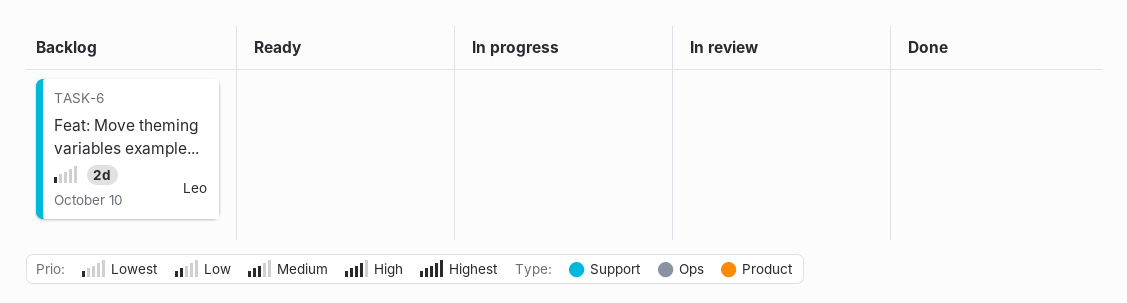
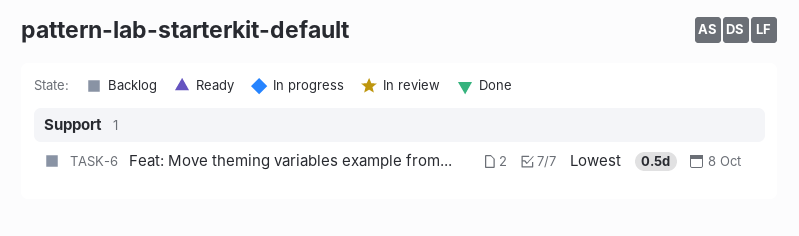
TASK-6, estimate: 2d -> 0.5d
TASK-6, due: Oct 10 -> Oct 8

